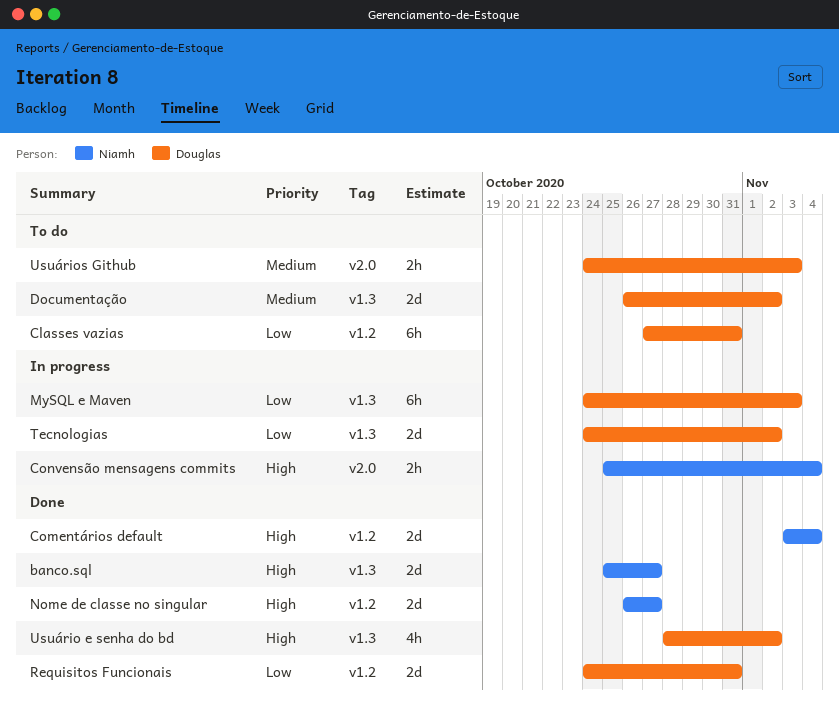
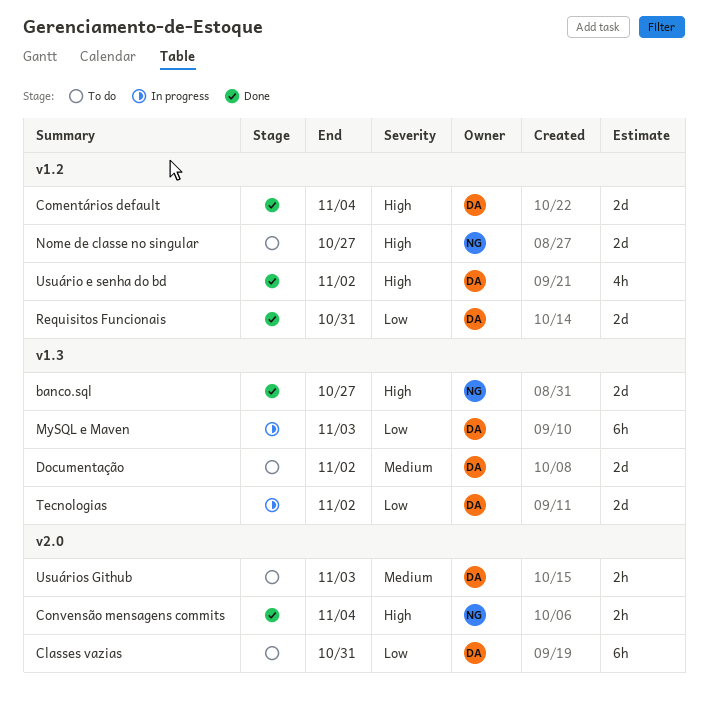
Classes vazias, label: v1.2 -> v2.0
Comentários default, owner: Niamh -> Douglas
Convensão mensagens commits, status: In progress -> Done
Nome de classe no singular, status: Done -> To do
Usuário e senha do bd, label: v1.3 -> v1.2

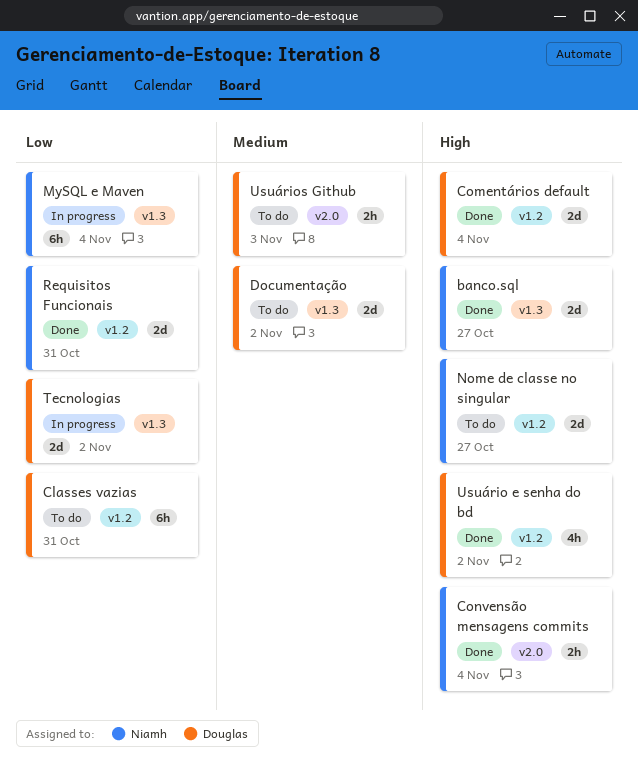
Classes vazias, label: v2.0 -> v1.2
MySQL e Maven, owner: Douglas -> Niamh
MySQL e Maven, due: Nov 3 -> Nov 4
Requisitos Funcionais, owner: Douglas -> Niamh

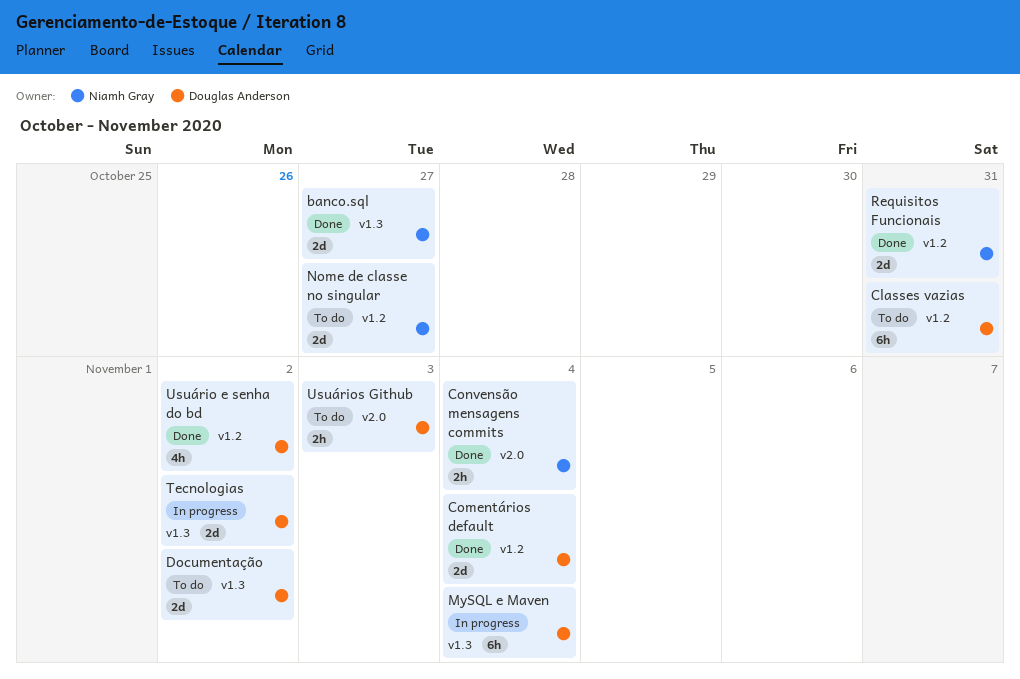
MySQL e Maven, owner: Niamh Gray -> Douglas Anderson

